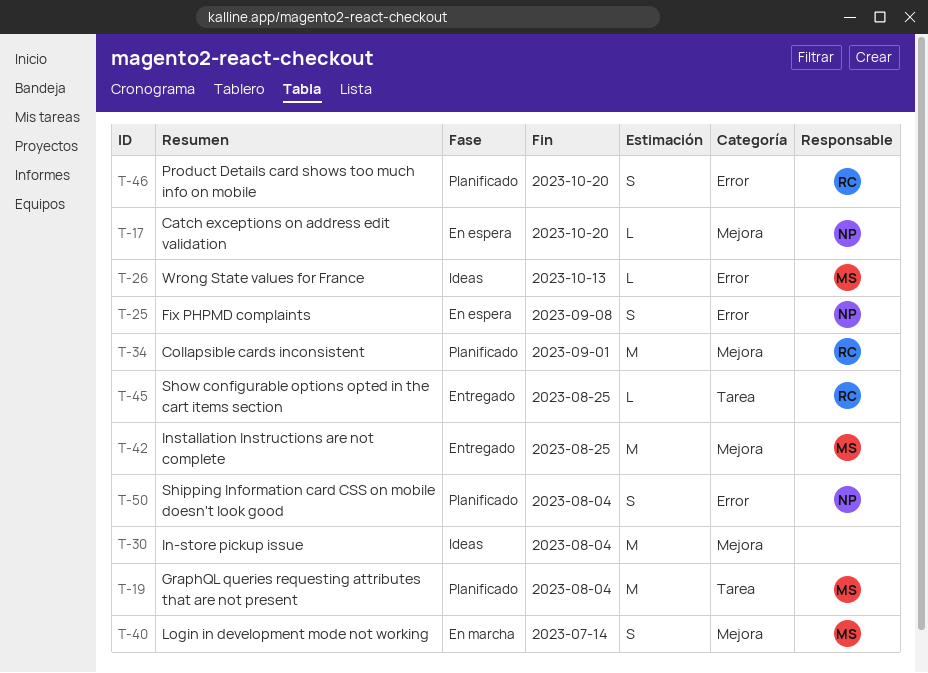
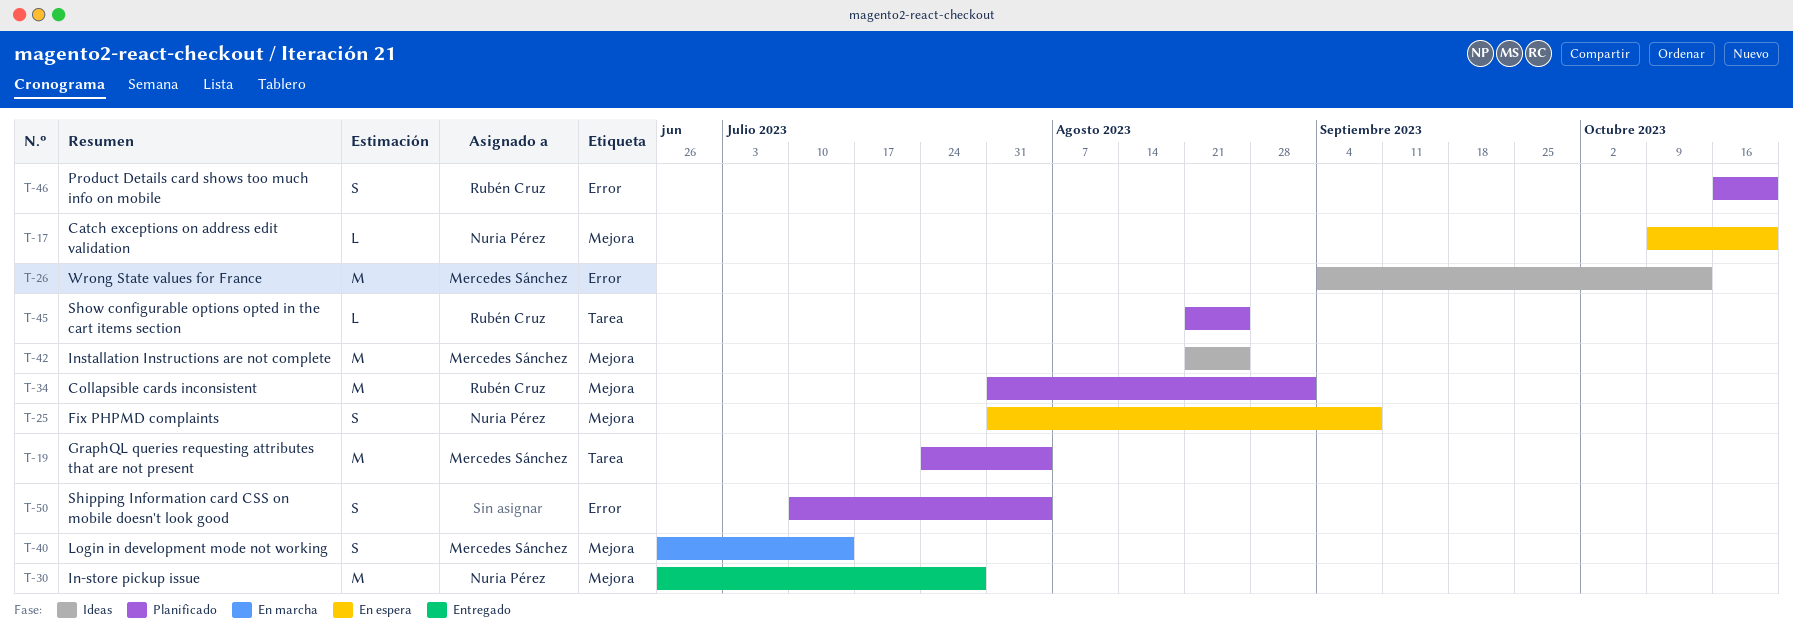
T-25, label: Error -> Mejora
T-26, estimate: L -> M
T-30, status: Ideas -> Entregado
T-30, owner: none -> Nuria Pérez
T-30, due: Aug 4 -> Jul 28
T-42, status: Entregado -> Ideas
T-45, status: Entregado -> Planificado
T-50, owner: Nuria Pérez -> none

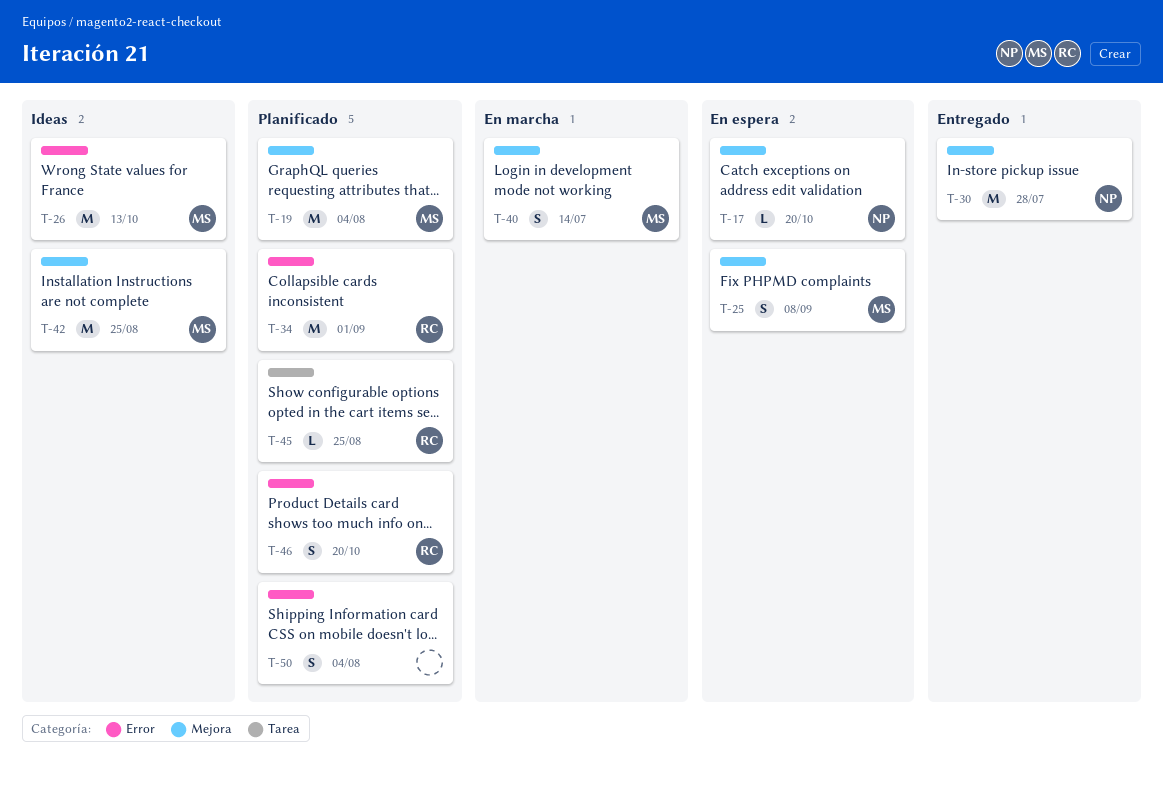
T-19, label: Tarea -> Mejora
T-25, owner: Nuria Pérez -> Mercedes Sánchez
T-34, label: Mejora -> Error

